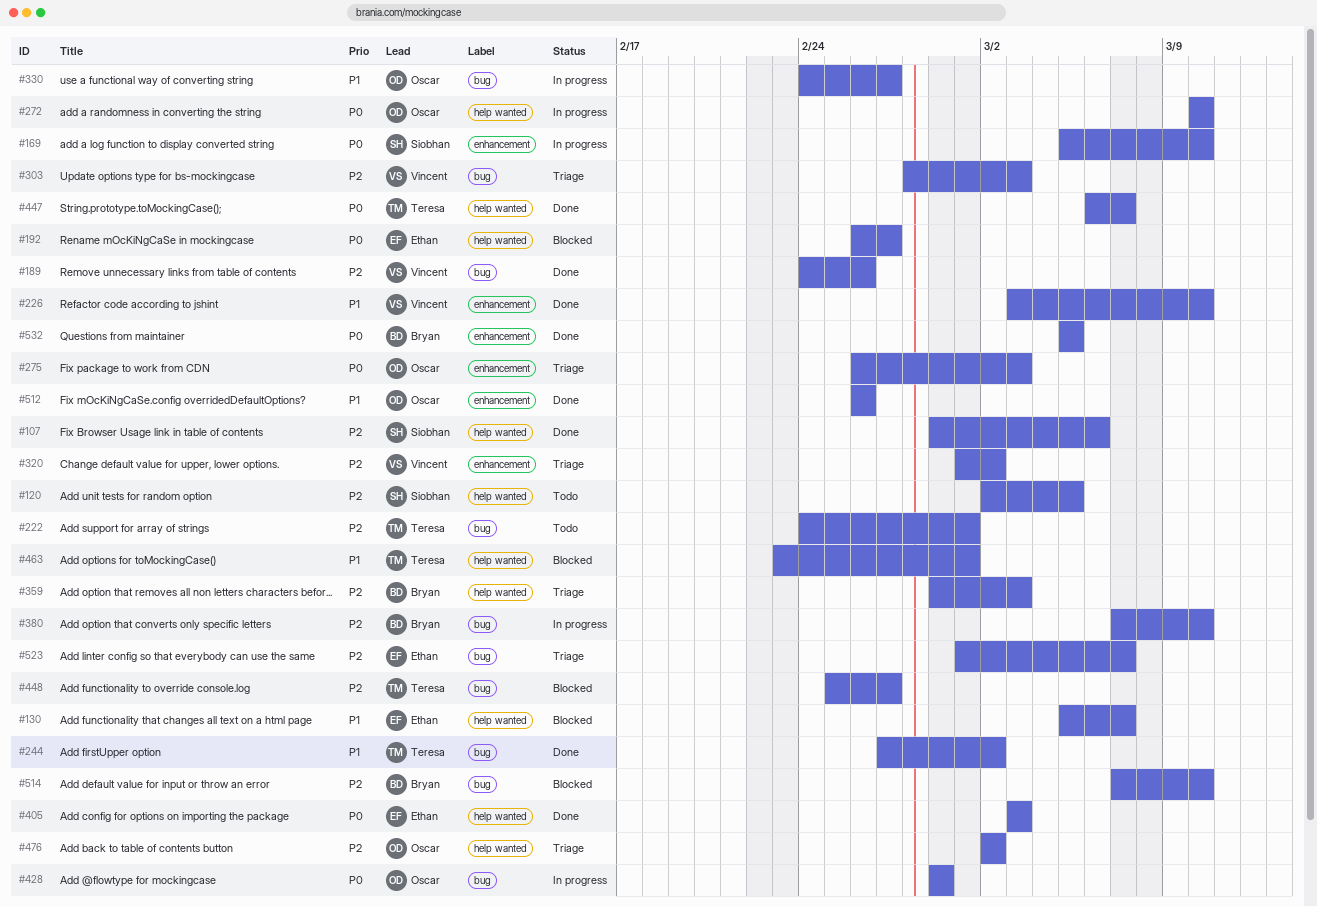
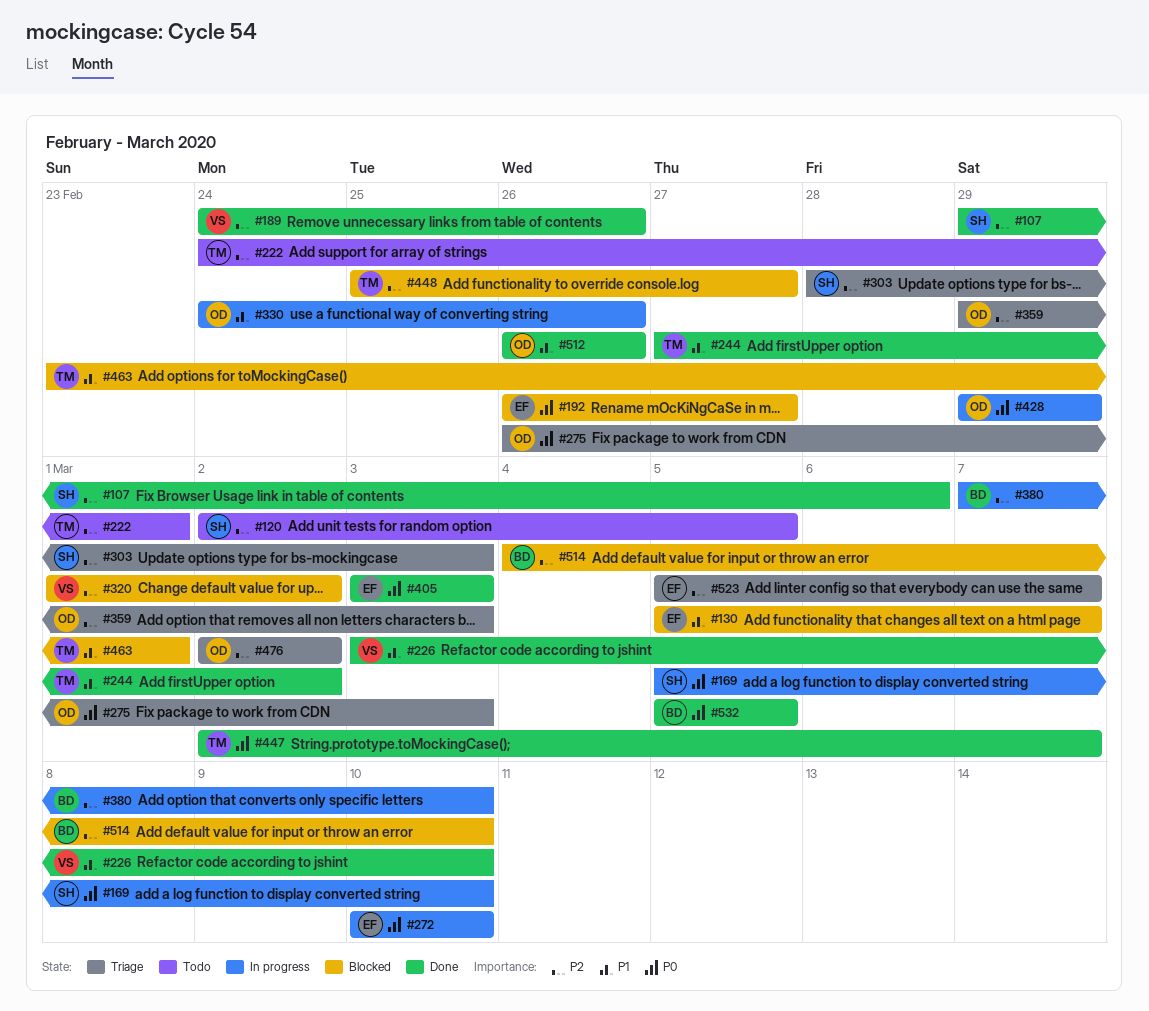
#272, owner: Oscar -> Ethan
#303, owner: Vincent -> Siobhan
#320, status: Triage -> Blocked
#330, due: Feb 27 -> Feb 26
#359, owner: Bryan -> Oscar
#447, start: Mar 6 -> Mar 2
#514, start: Mar 7 -> Mar 4
#523, start: Mar 1 -> Mar 5

